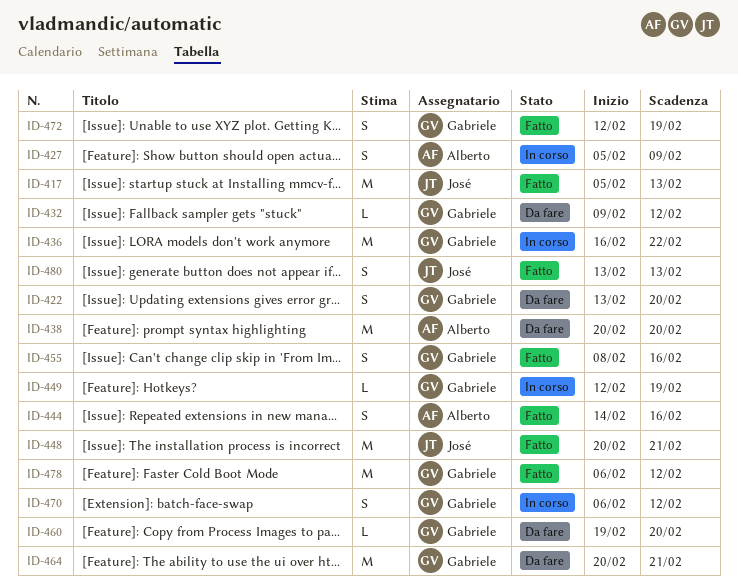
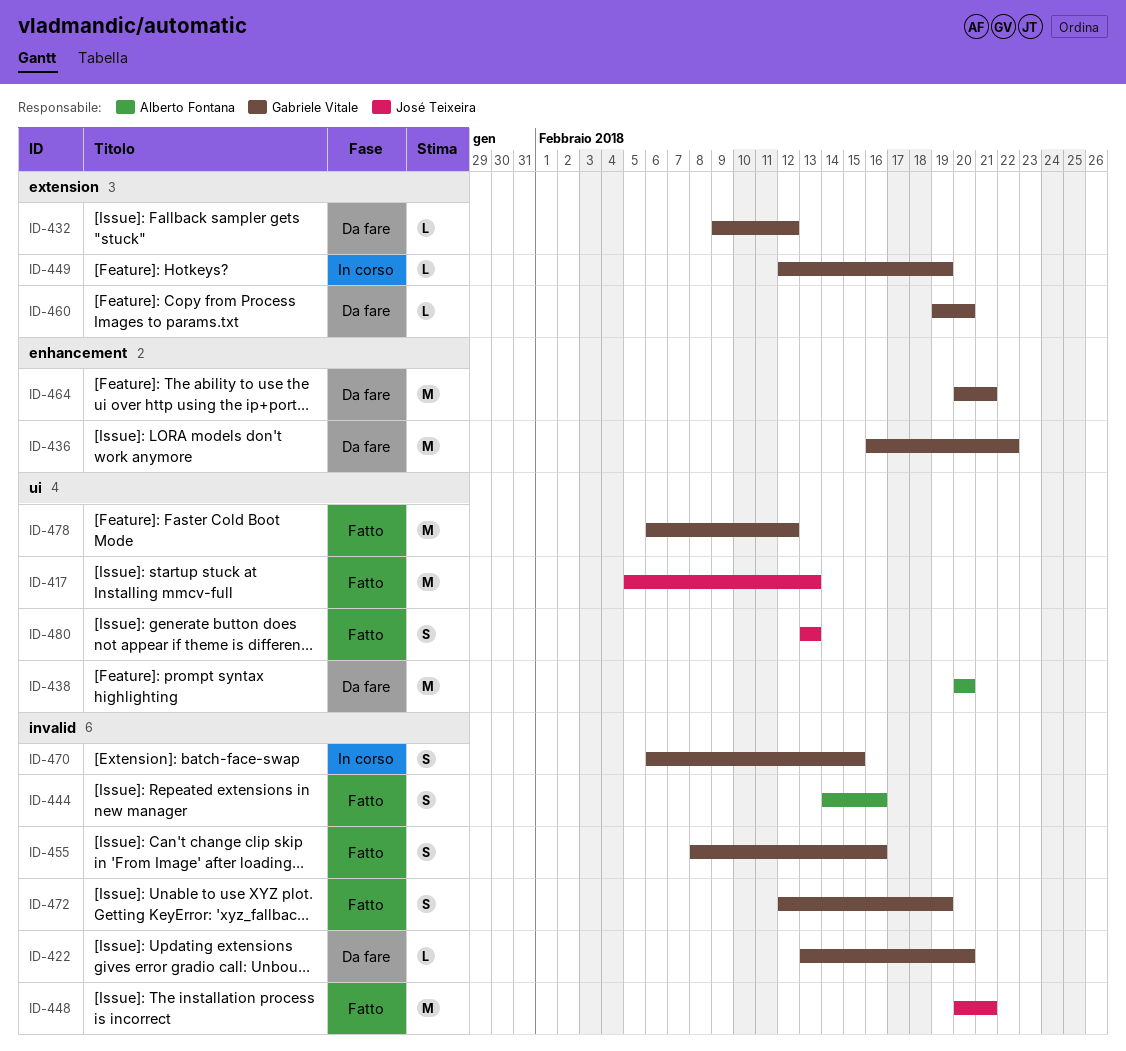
ID-422, estimate: S -> L
ID-427: present -> none
ID-436, status: In corso -> Da fare
ID-470, due: Feb 12 -> Feb 15

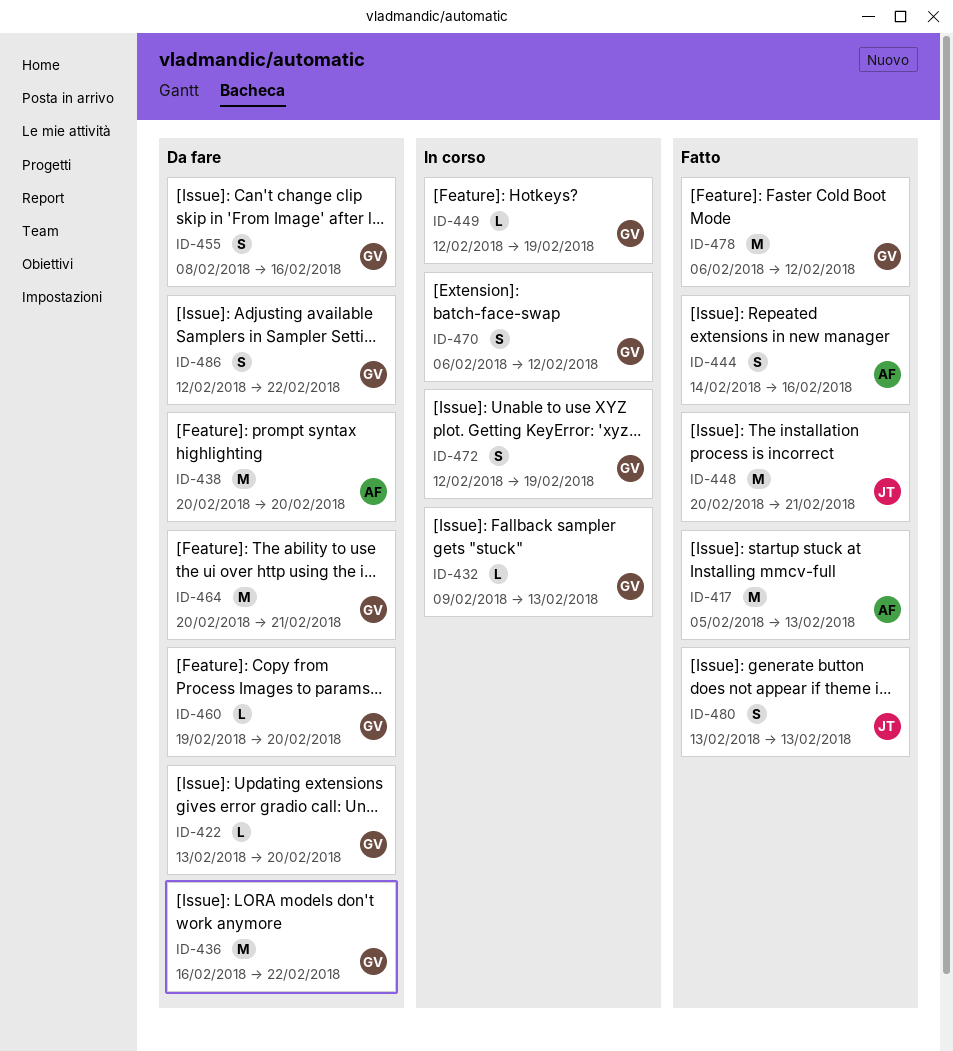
ID-417, owner: José Teixeira -> Alberto Fontana
ID-432, status: Da fare -> In corso
ID-432, due: Feb 12 -> Feb 13
ID-455, status: Fatto -> Da fare
ID-470, due: Feb 15 -> Feb 12
ID-472, status: Fatto -> In corso
ID-486: none -> present

